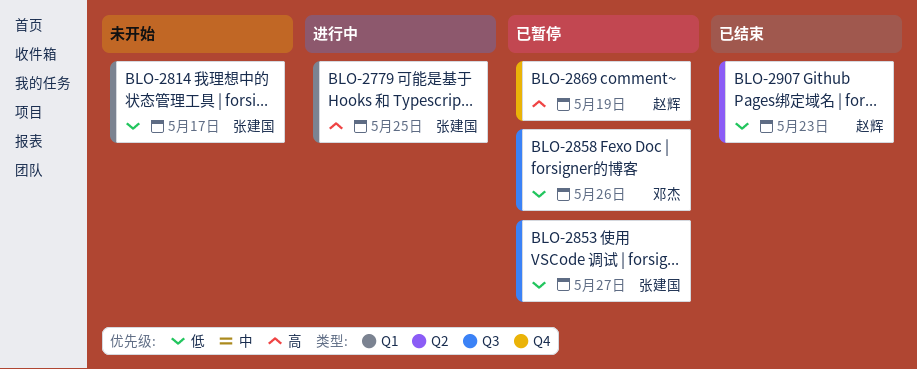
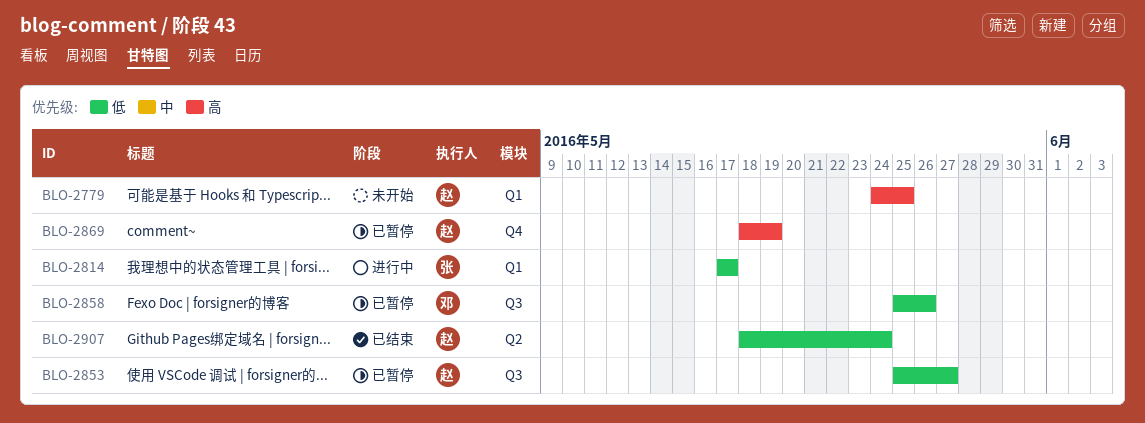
BLO-2779, status: 进行中 -> 未开始
BLO-2779, owner: 张建国 -> 赵辉
BLO-2814, status: 未开始 -> 进行中
BLO-2853, owner: 张建国 -> 赵辉
BLO-2907, due: May 23 -> May 24

